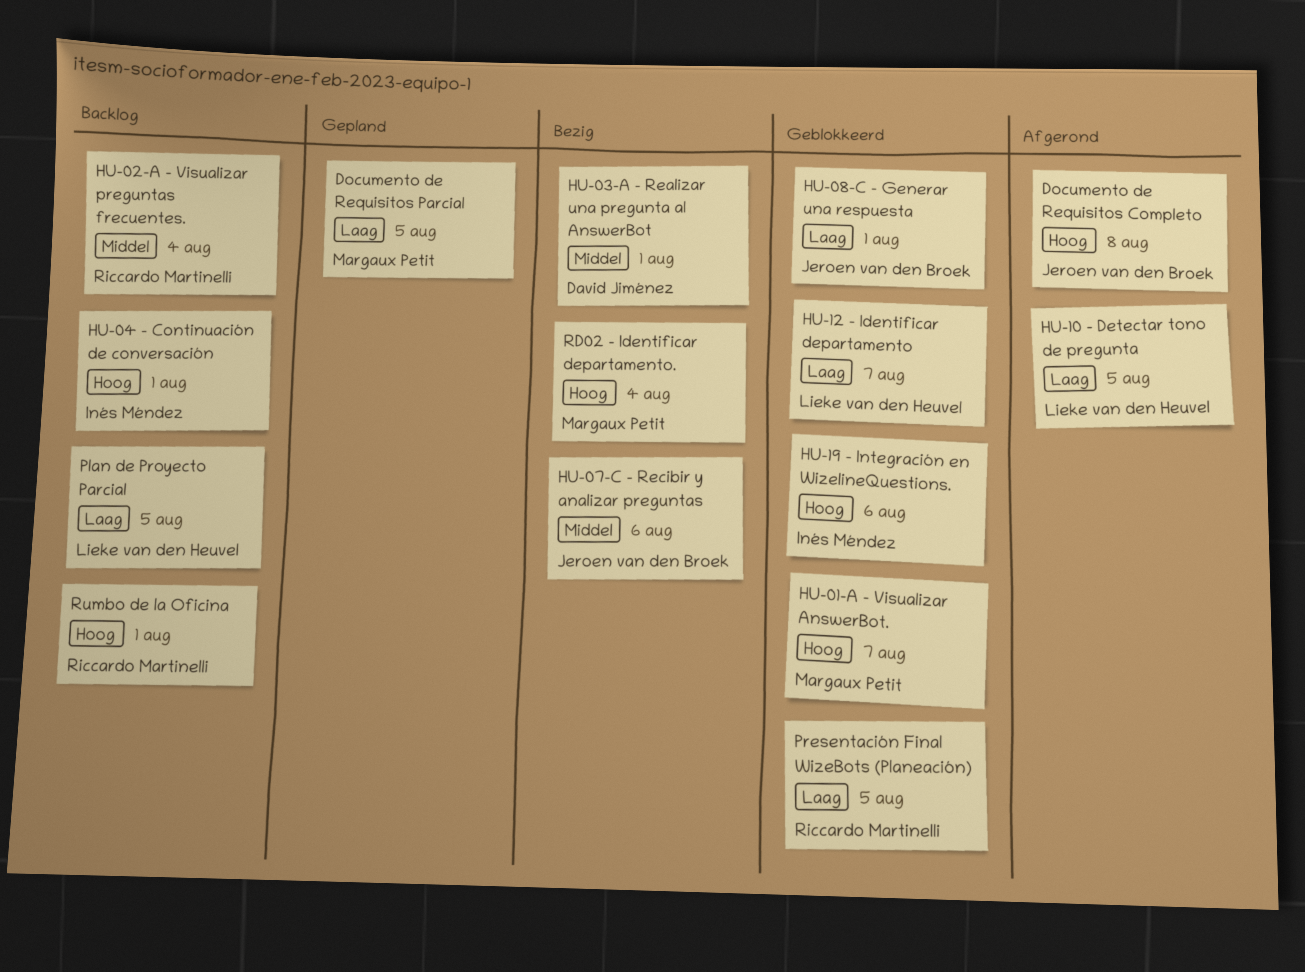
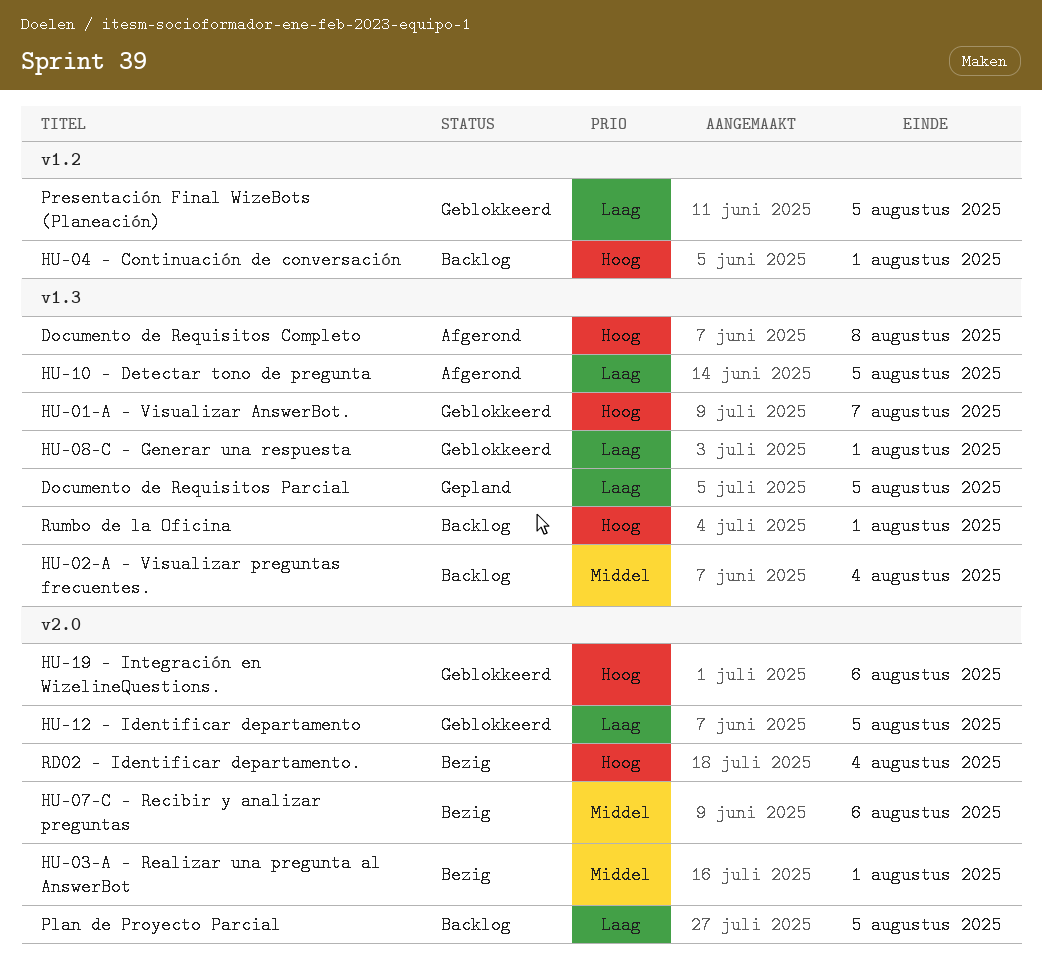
HU-12 - Identificar departamento, due: Aug 7 -> Aug 5

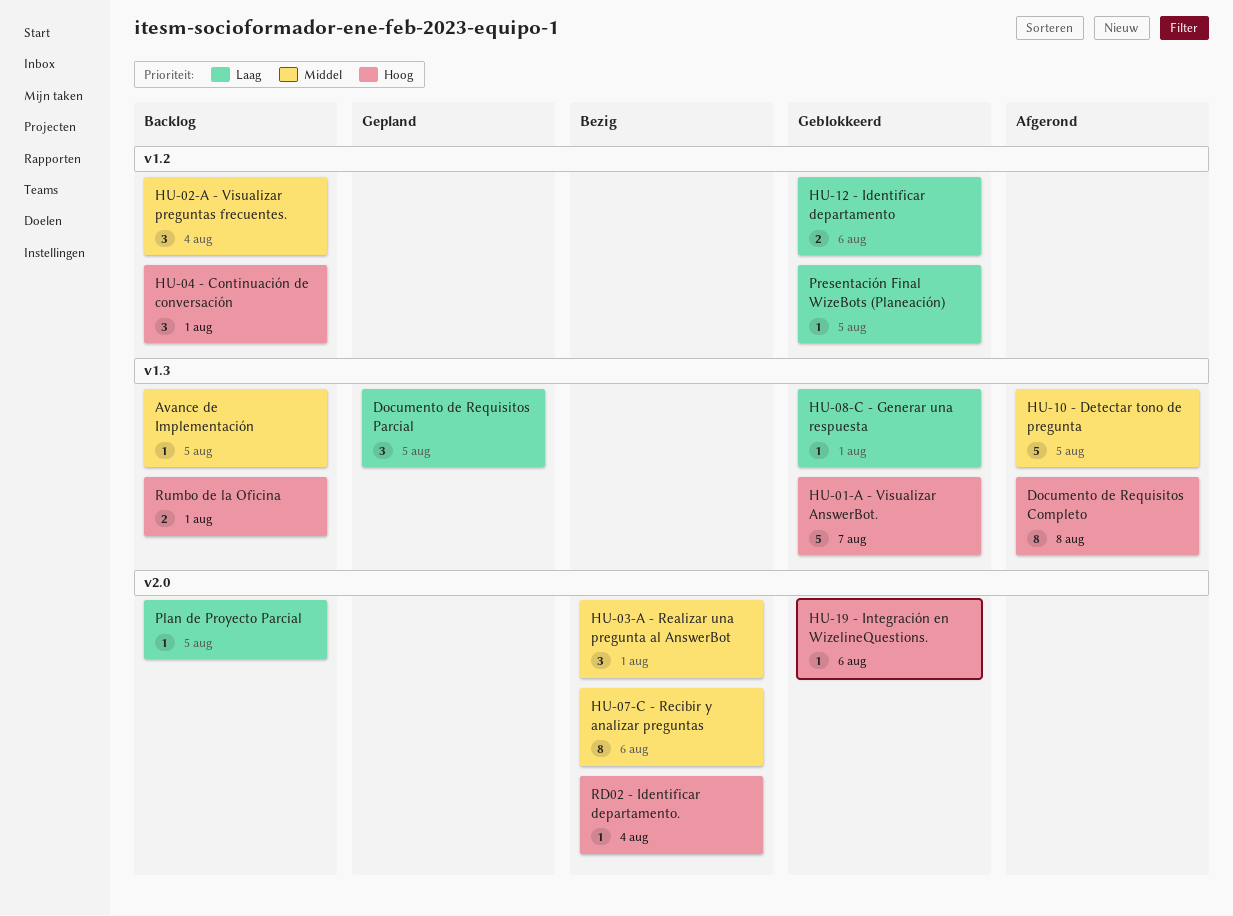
Avance de Implementación: none -> present
HU-02-A - Visualizar preguntas frecuentes., label: v1.3 -> v1.2
HU-10 - Detectar tono de pregunta, priority: Laag -> Middel
HU-12 - Identificar departamento, label: v2.0 -> v1.2
HU-12 - Identificar departamento, due: Aug 5 -> Aug 6

